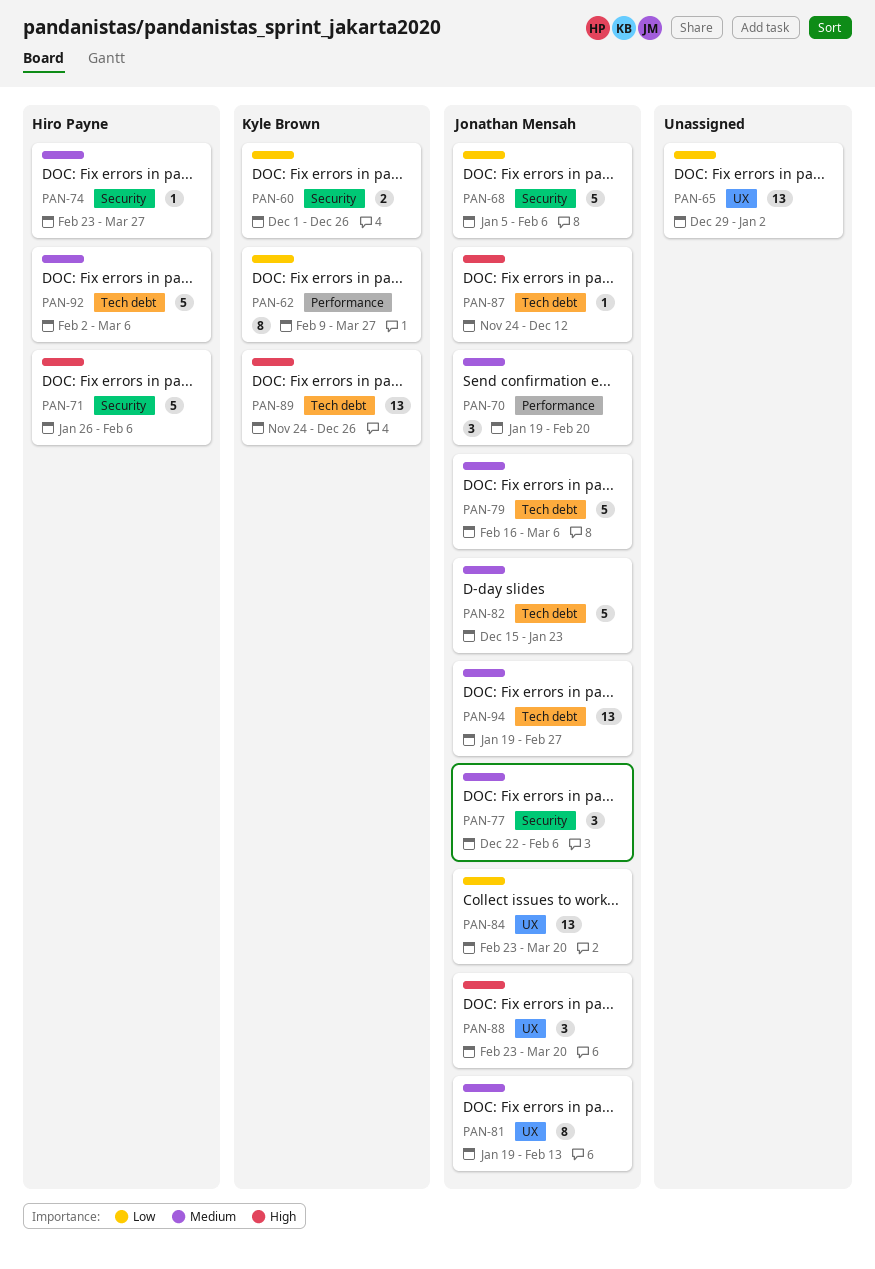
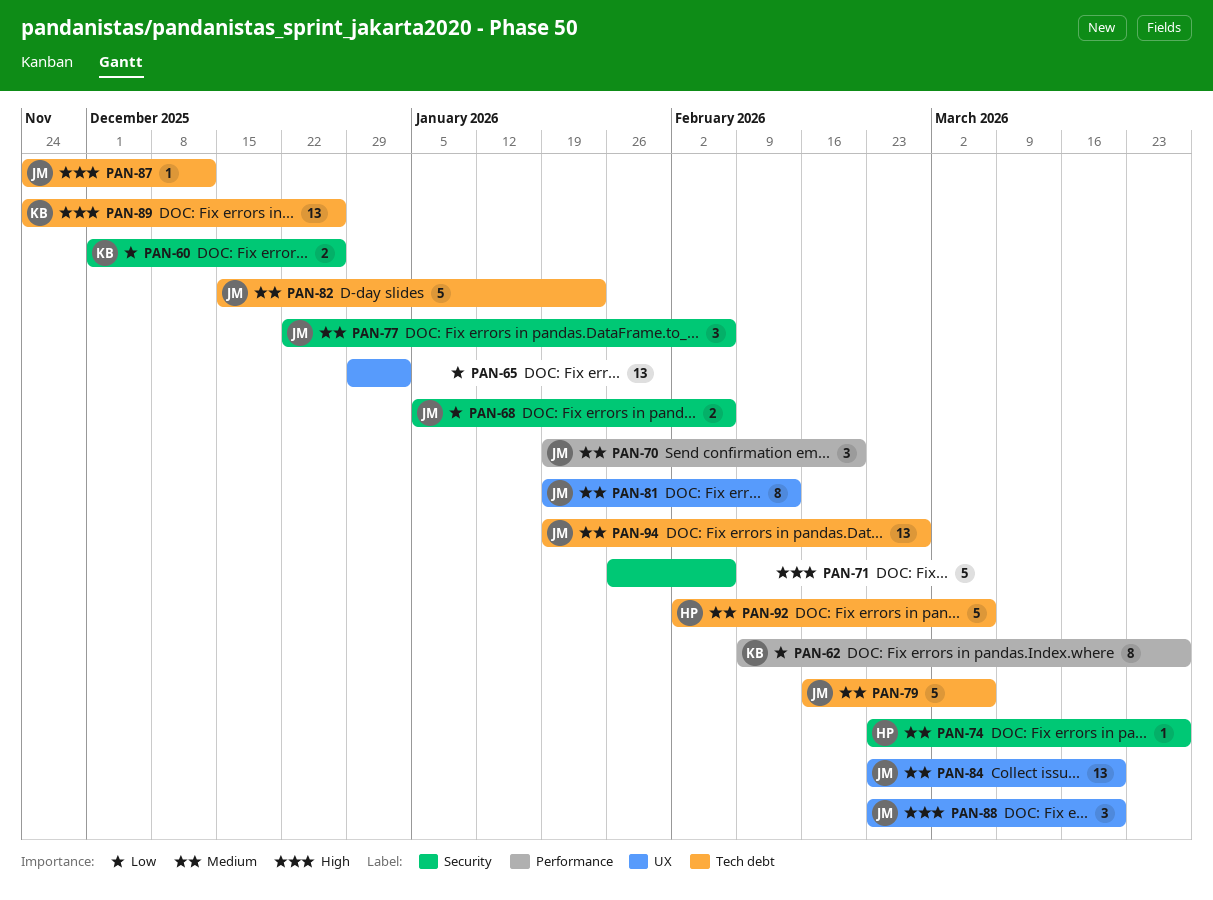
PAN-68, estimate: 5 -> 2
PAN-71, owner: Hiro Payne -> none
PAN-84, priority: Low -> Medium

